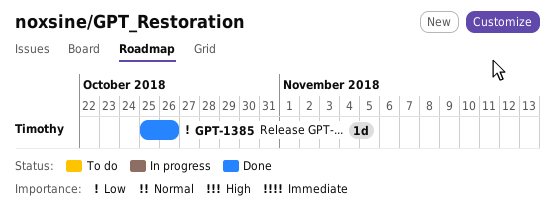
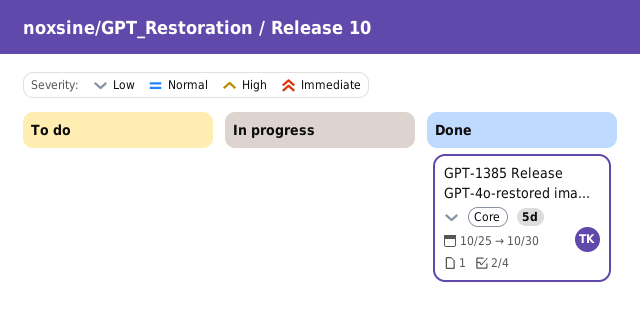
GPT-1385, estimate: 1d -> 5d
GPT-1385, due: Oct 26 -> Oct 30

